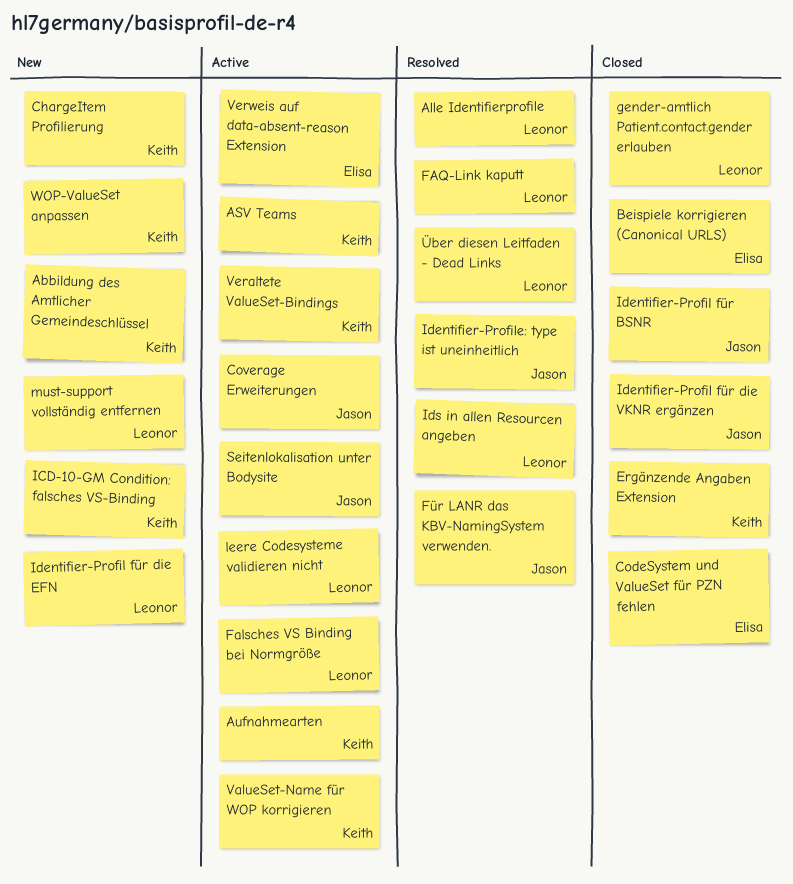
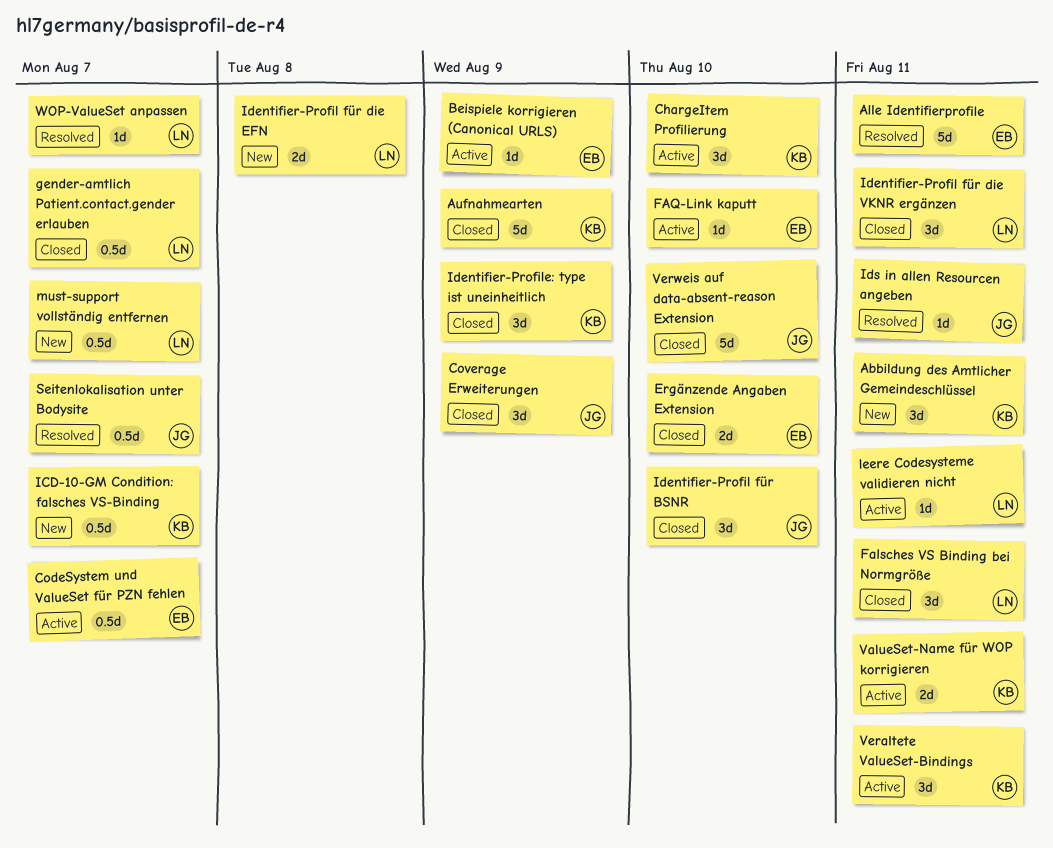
Alle Identifierprofile, owner: Leonor -> Elisa
ASV Teams: present -> none
Aufnahmearten, status: Active -> Closed
Beispiele korrigieren (Canonical URLS), status: Closed -> Active
ChargeItem Profilierung, status: New -> Active
CodeSystem und ValueSet für PZN fehlen, status: Closed -> Active
Coverage Erweiterungen, status: Active -> Closed
Ergänzende Angaben Extension, owner: Keith -> Elisa
Falsches VS Binding bei Normgröße, status: Active -> Closed
FAQ-Link kaputt, status: Resolved -> Active
FAQ-Link kaputt, owner: Leonor -> Elisa
Für LANR das KBV-NamingSystem verwenden.: present -> none
Identifier-Profil für die VKNR ergänzen, owner: Jason -> Leonor
Identifier-Profile: type ist uneinheitlich, status: Resolved -> Closed
Identifier-Profile: type ist uneinheitlich, owner: Jason -> Keith
Ids in allen Resourcen angeben, owner: Leonor -> Jason
Seitenlokalisation unter Bodysite, status: Active -> Resolved
Verweis auf data-absent-reason Extension, status: Active -> Closed
Verweis auf data-absent-reason Extension, owner: Elisa -> Jason
WOP-ValueSet anpassen, status: New -> Resolved
WOP-ValueSet anpassen, owner: Keith -> Leonor
Über diesen Leitfaden - Dead Links: present -> none

